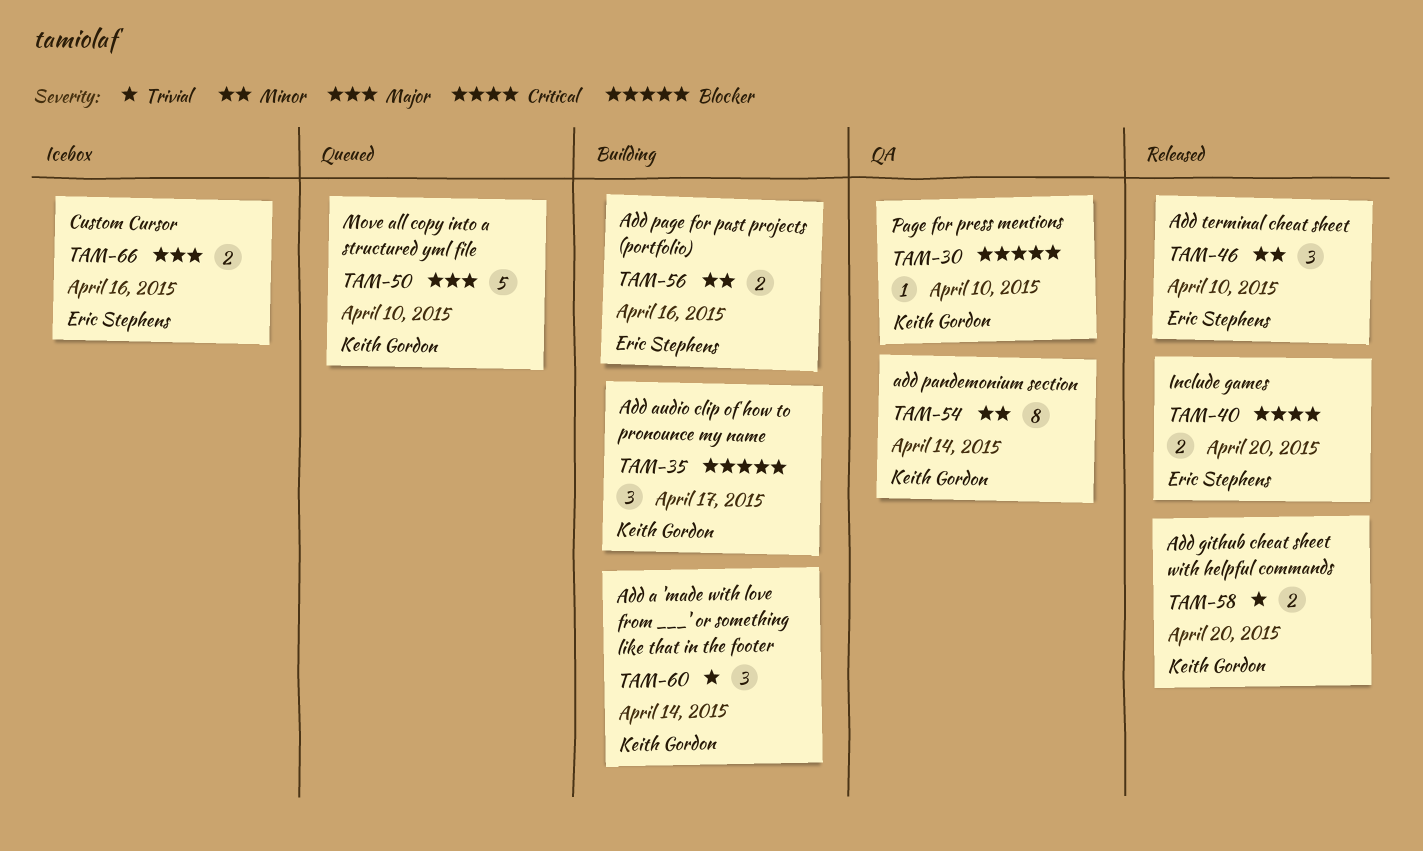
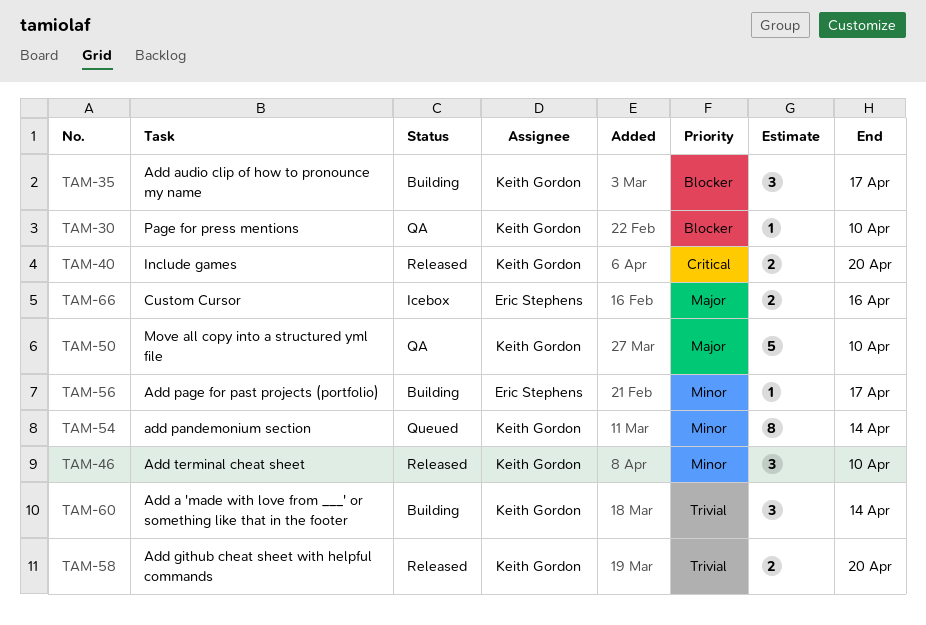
TAM-40, owner: Eric Stephens -> Keith Gordon
TAM-46, owner: Eric Stephens -> Keith Gordon
TAM-50, status: Queued -> QA
TAM-54, status: QA -> Queued
TAM-56, estimate: 2 -> 1
TAM-56, due: Apr 16 -> Apr 17

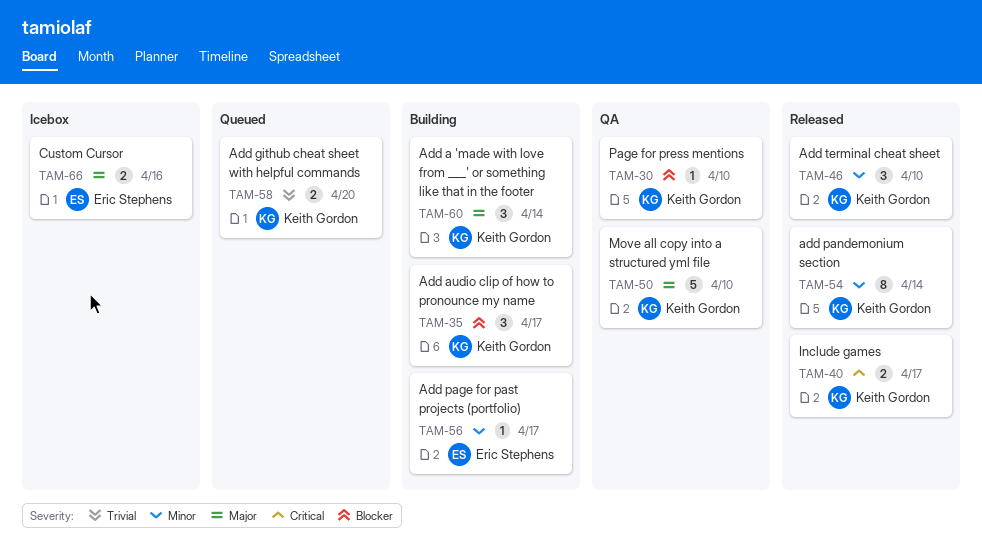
TAM-40, due: Apr 20 -> Apr 17
TAM-54, status: Queued -> Released
TAM-58, status: Released -> Queued
TAM-60, priority: Trivial -> Major

